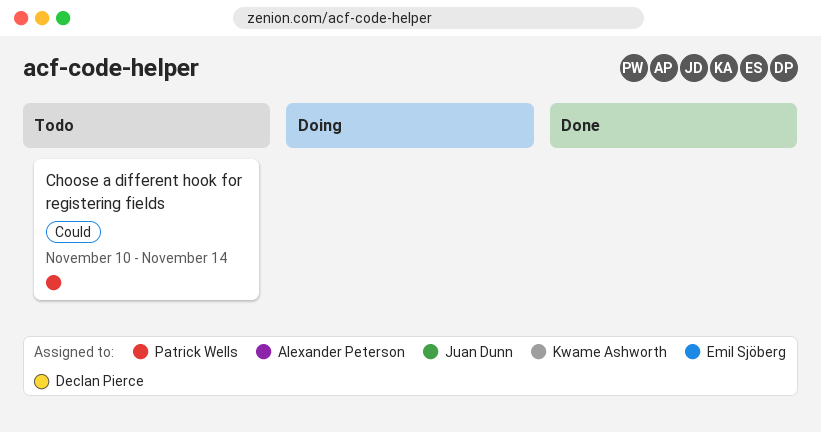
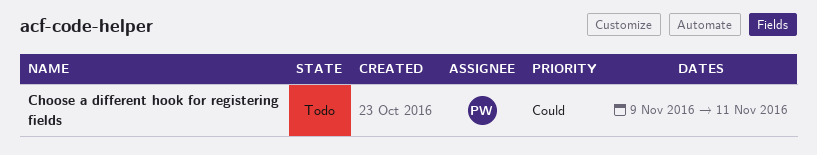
Choose a different hook for registering fields, start: Nov 10 -> Nov 9
Choose a different hook for registering fields, due: Nov 14 -> Nov 11

